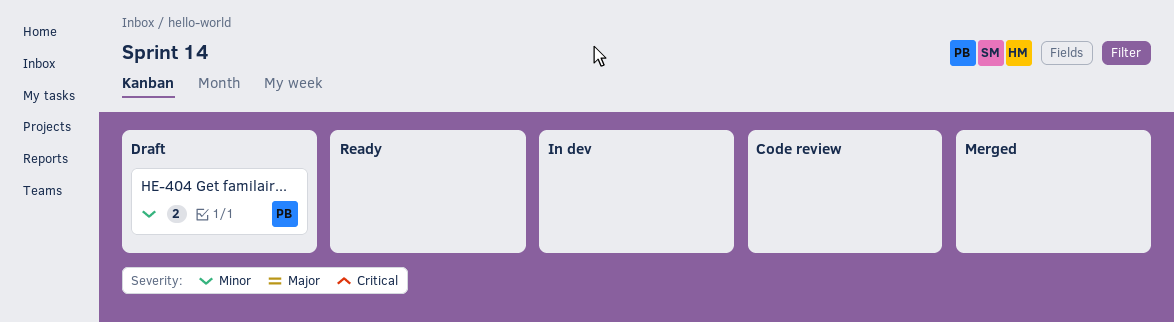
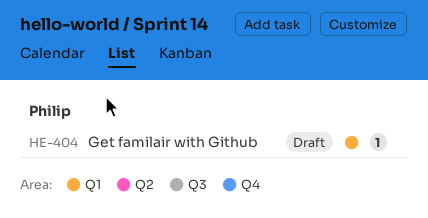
HE-404, estimate: 2 -> 1

